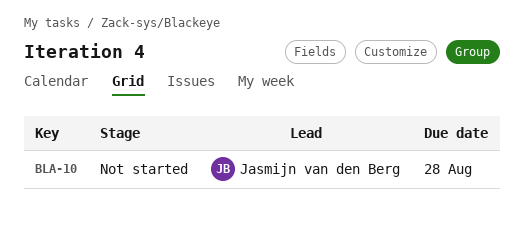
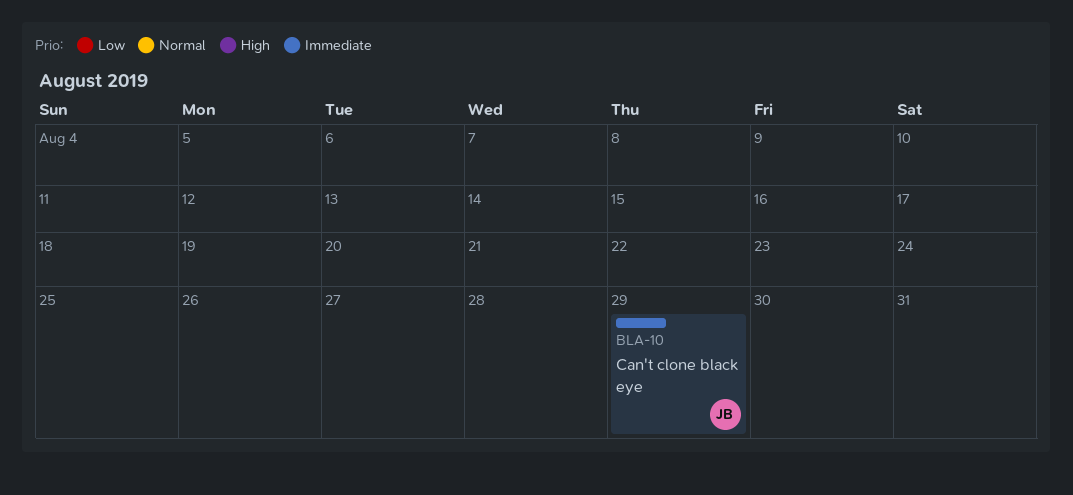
BLA-10, due: Aug 28 -> Aug 29

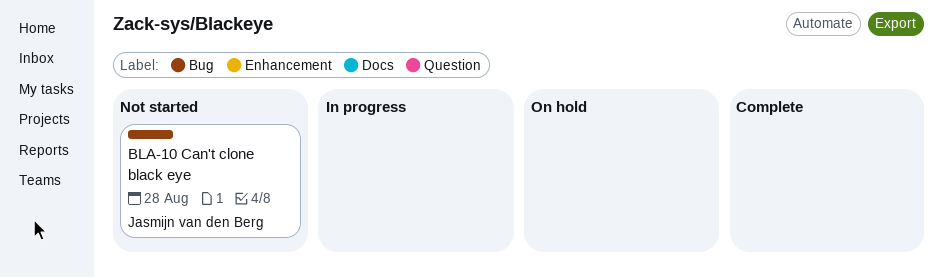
BLA-10, due: Aug 29 -> Aug 28

